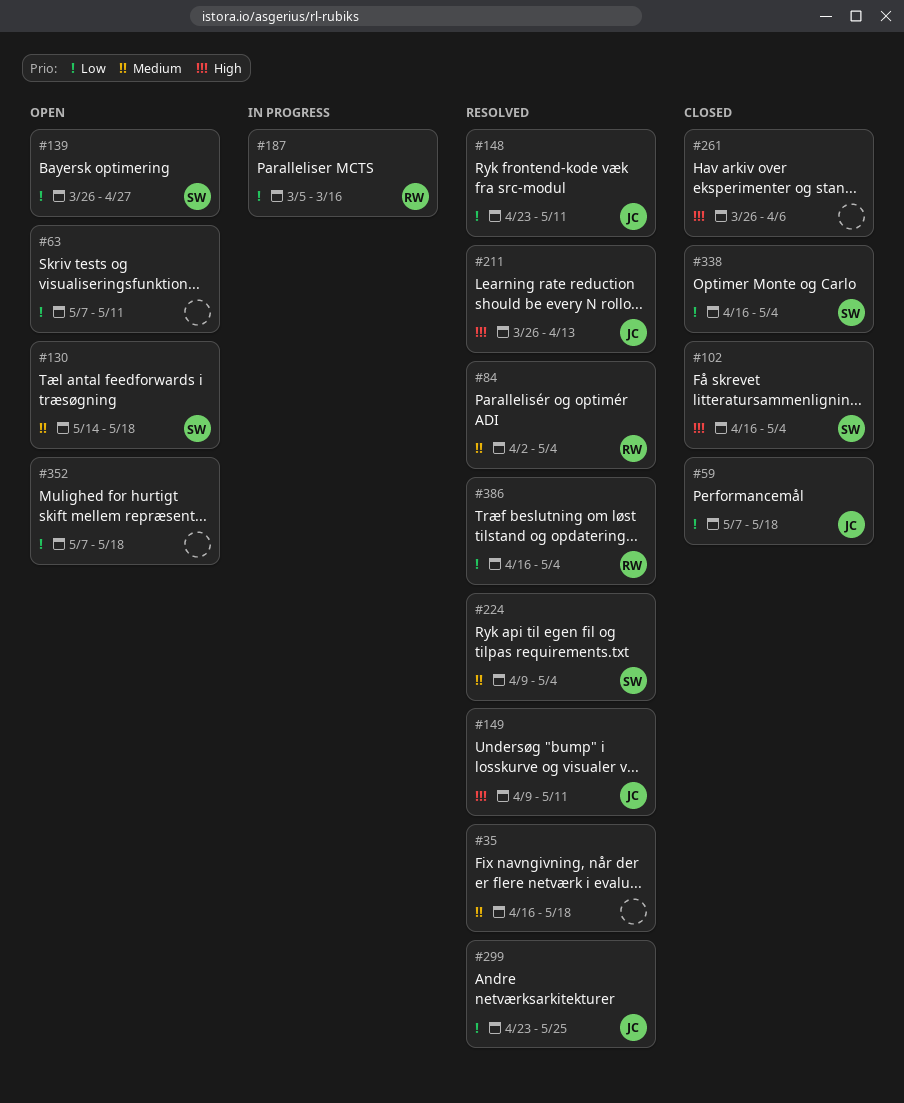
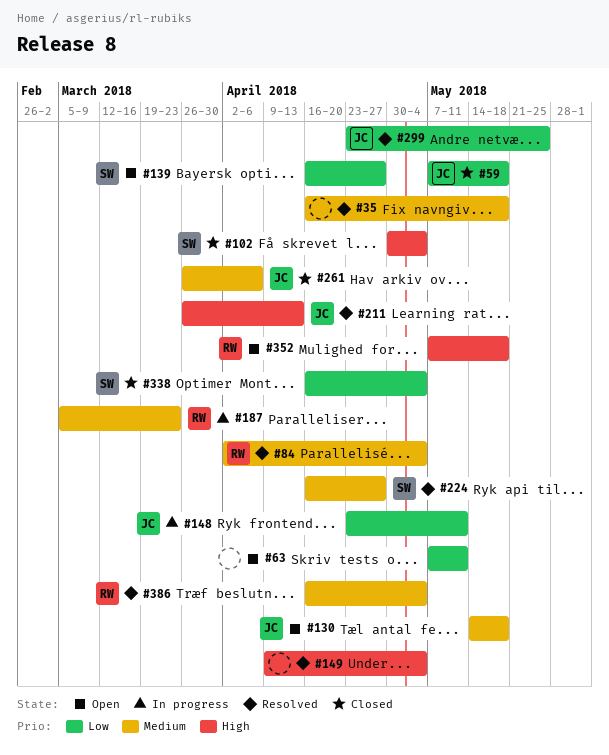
#102, start: Apr 16 -> Apr 30
#130, owner: SW -> JC
#139, start: Mar 26 -> Apr 16
#148, status: Resolved -> In progress
#149, owner: JC -> none
#149, due: May 11 -> May 4
#187, priority: Low -> Medium
#187, due: Mar 16 -> Mar 23
#224, start: Apr 9 -> Apr 16
#224, due: May 4 -> Apr 27
#261, owner: none -> JC
#261, priority: High -> Medium
#352, owner: none -> RW
#352, priority: Low -> High
#386, priority: Low -> Medium

